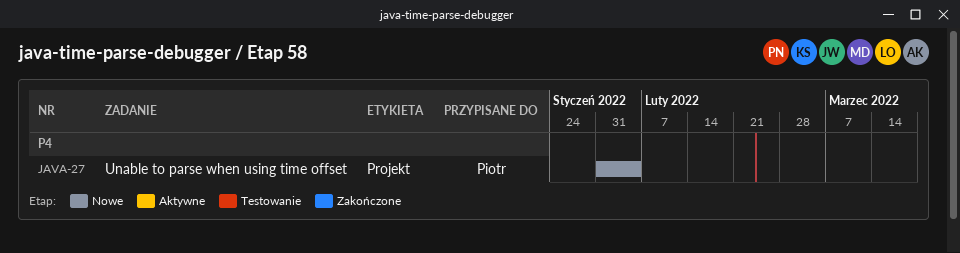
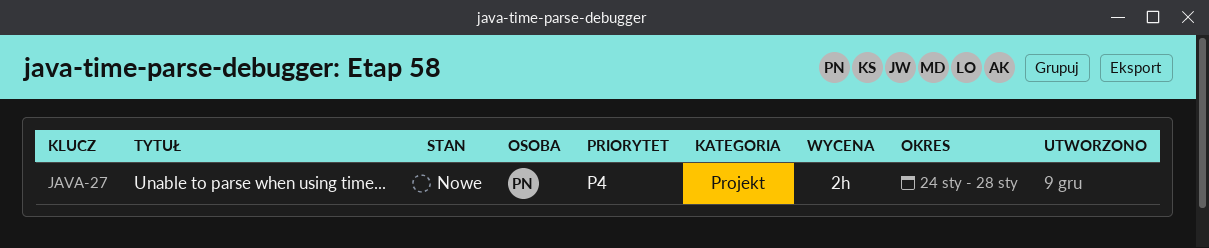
JAVA-27, start: Jan 31 -> Jan 24
JAVA-27, due: Feb 4 -> Jan 28

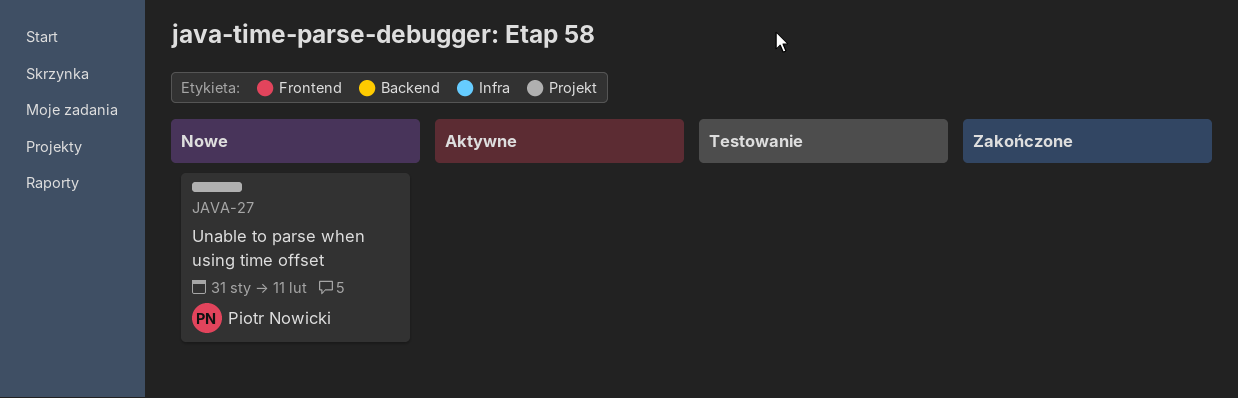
JAVA-27, start: Jan 24 -> Jan 31
JAVA-27, due: Jan 28 -> Feb 11

